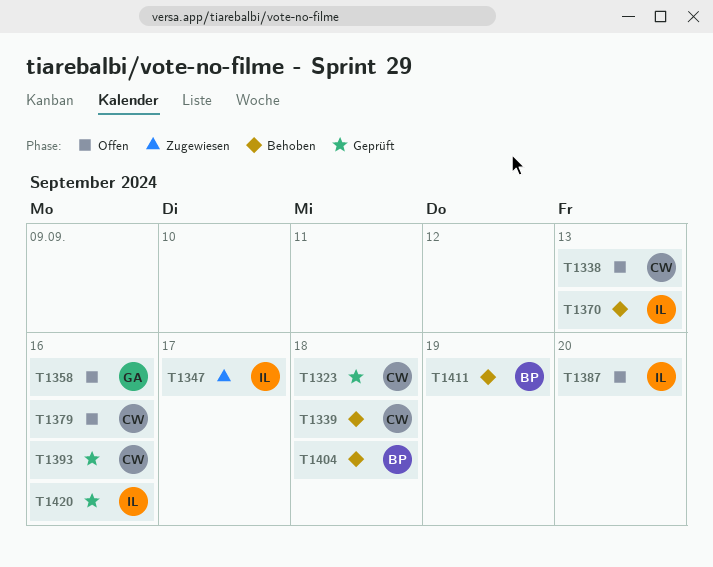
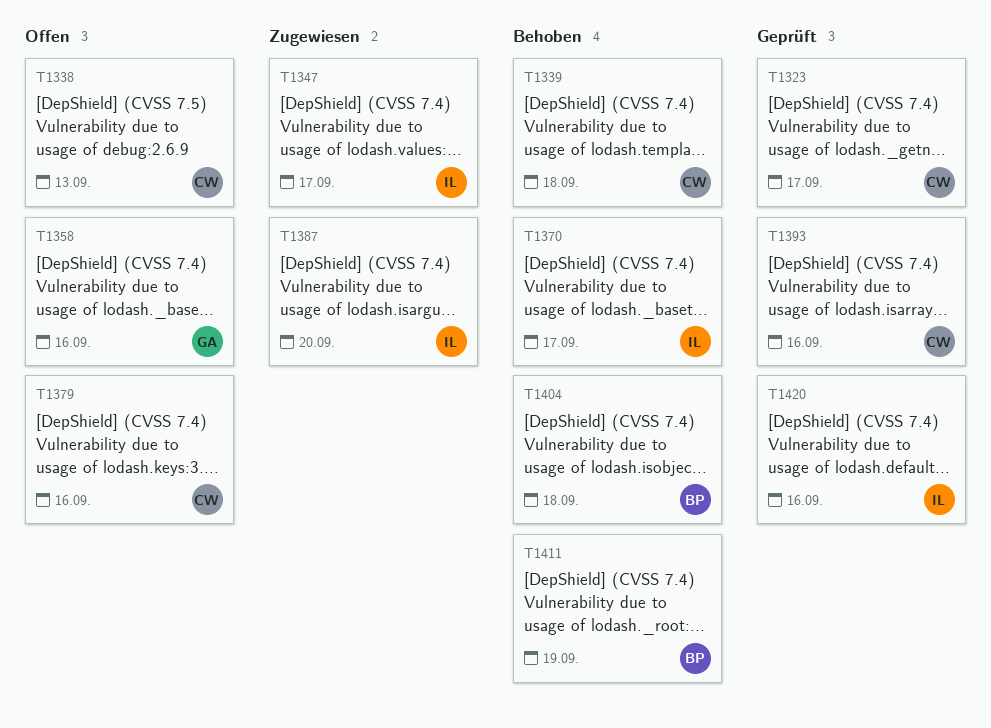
T1323, due: Sep 18 -> Sep 17
T1370, due: Sep 13 -> Sep 17
T1387, status: Offen -> Zugewiesen

